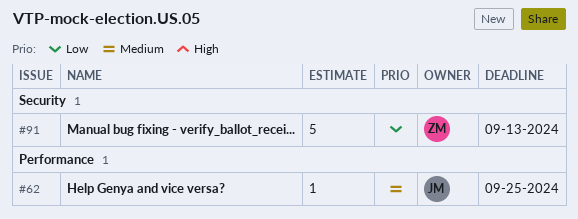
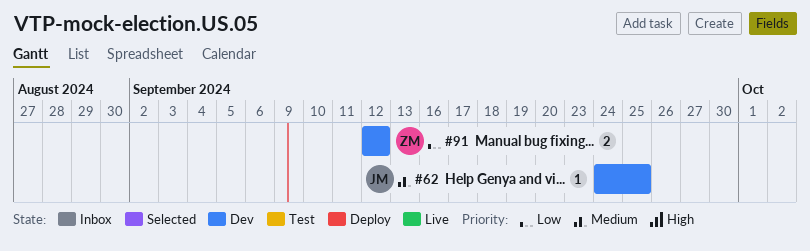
#91, estimate: 5 -> 2
#91, due: Sep 13 -> Sep 12

